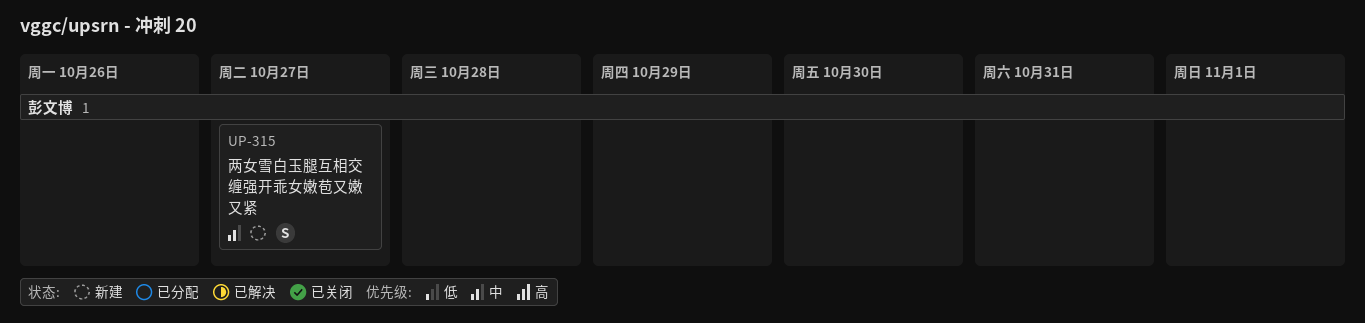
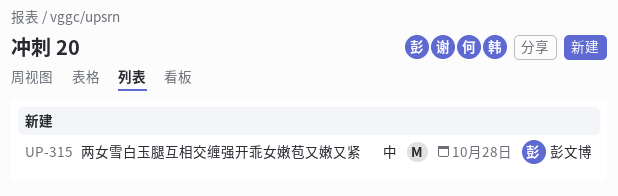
UP-315, estimate: S -> M
UP-315, due: Oct 27 -> Oct 28

